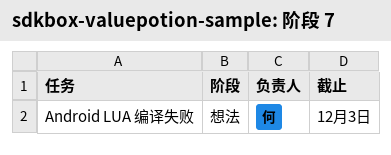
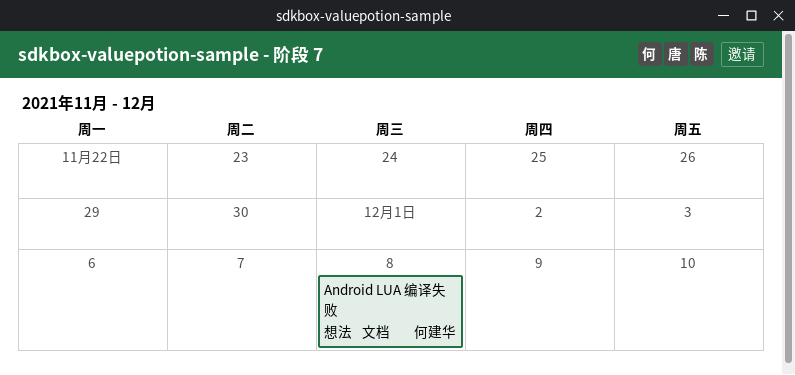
Android LUA 编译失败, due: Dec 3 -> Dec 8

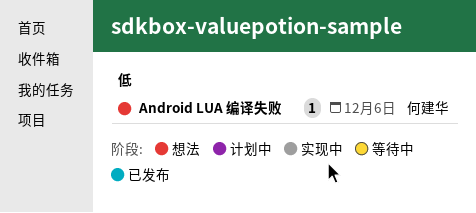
Android LUA 编译失败, due: Dec 8 -> Dec 6

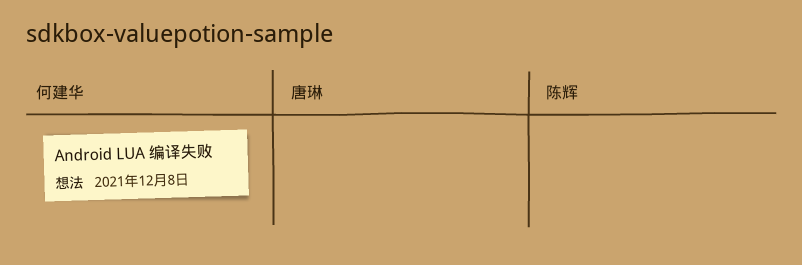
Android LUA 编译失败, due: Dec 6 -> Dec 8

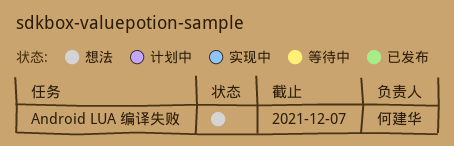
Android LUA 编译失败, due: Dec 8 -> Dec 7

